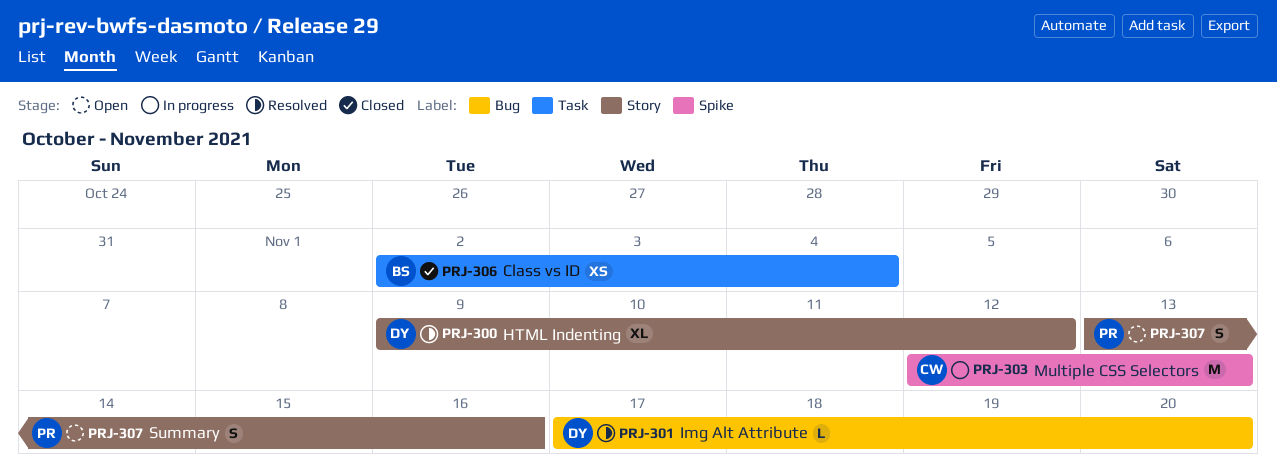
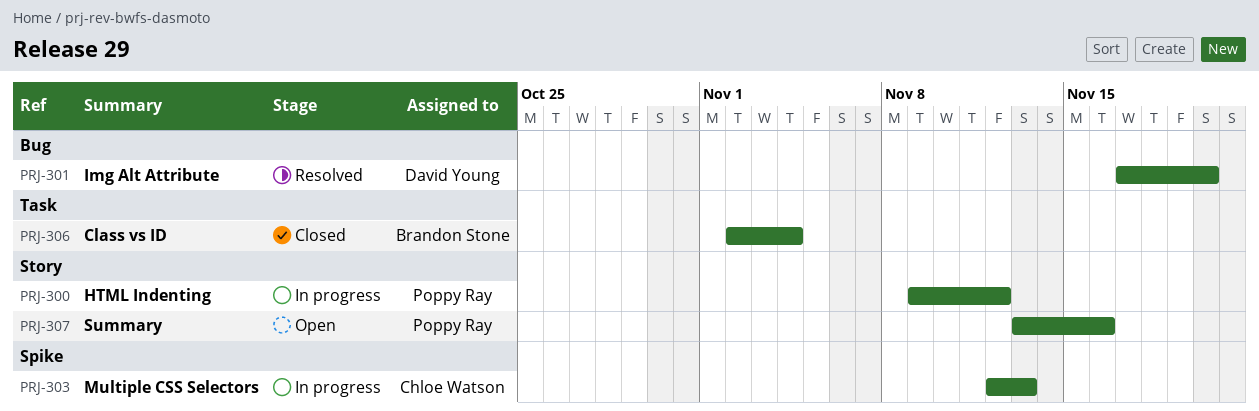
PRJ-300, status: Resolved -> In progress
PRJ-300, owner: David Young -> Poppy Ray

